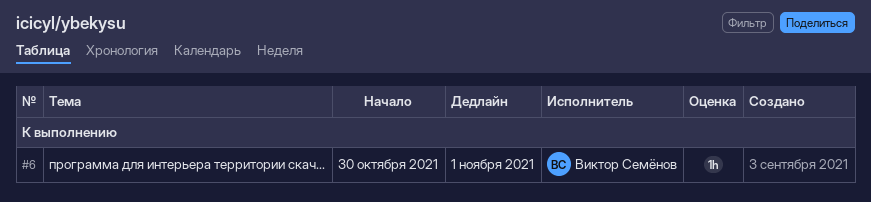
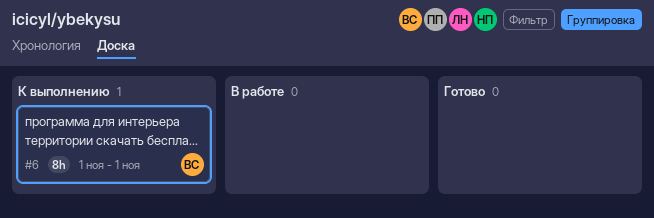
#6, estimate: 1h -> 8h
#6, start: Oct 30 -> Nov 1

